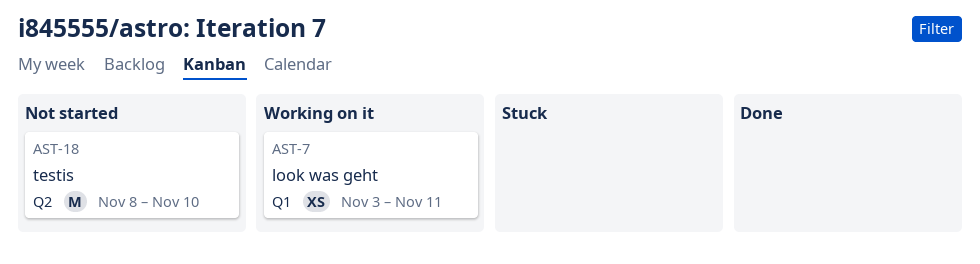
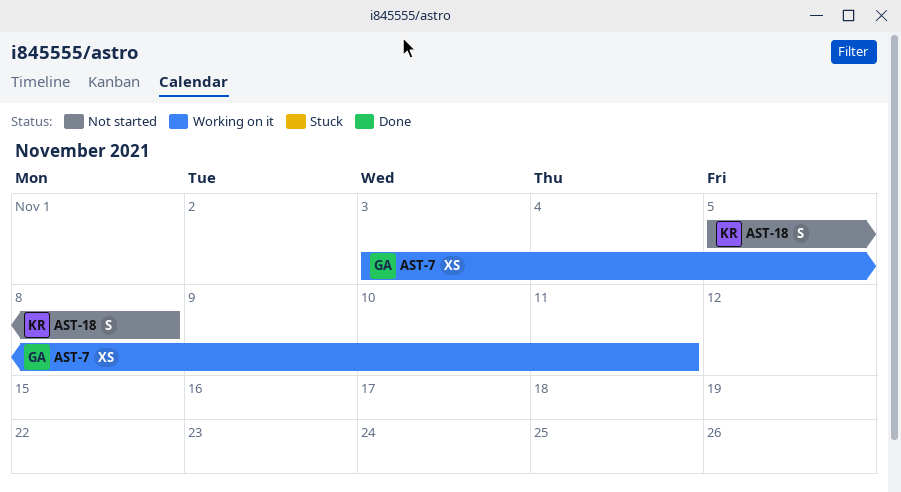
AST-18, estimate: M -> S
AST-18, start: Nov 8 -> Nov 5
AST-18, due: Nov 10 -> Nov 8

